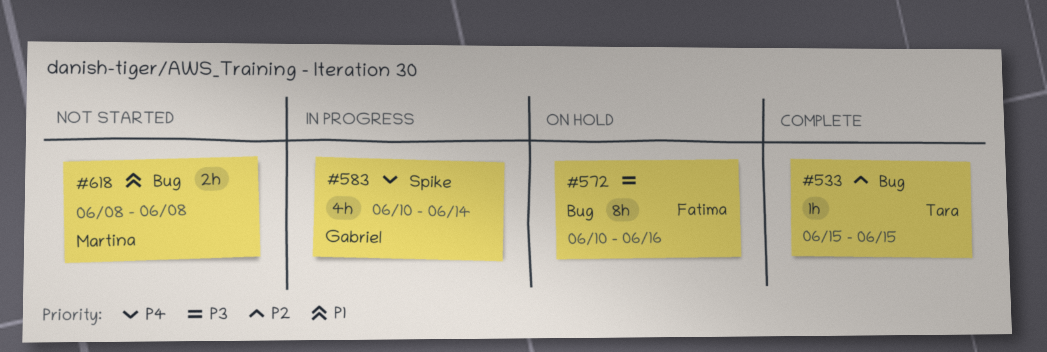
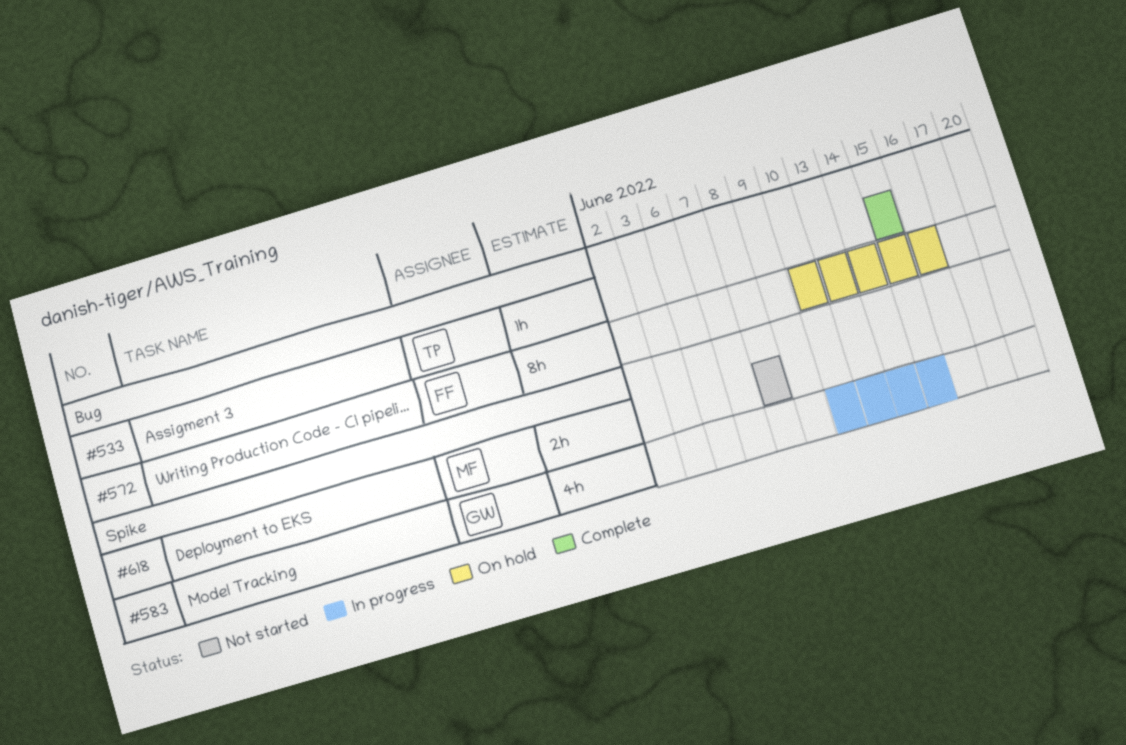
#583, due: Jun 14 -> Jun 15
#618, label: Bug -> Spike

